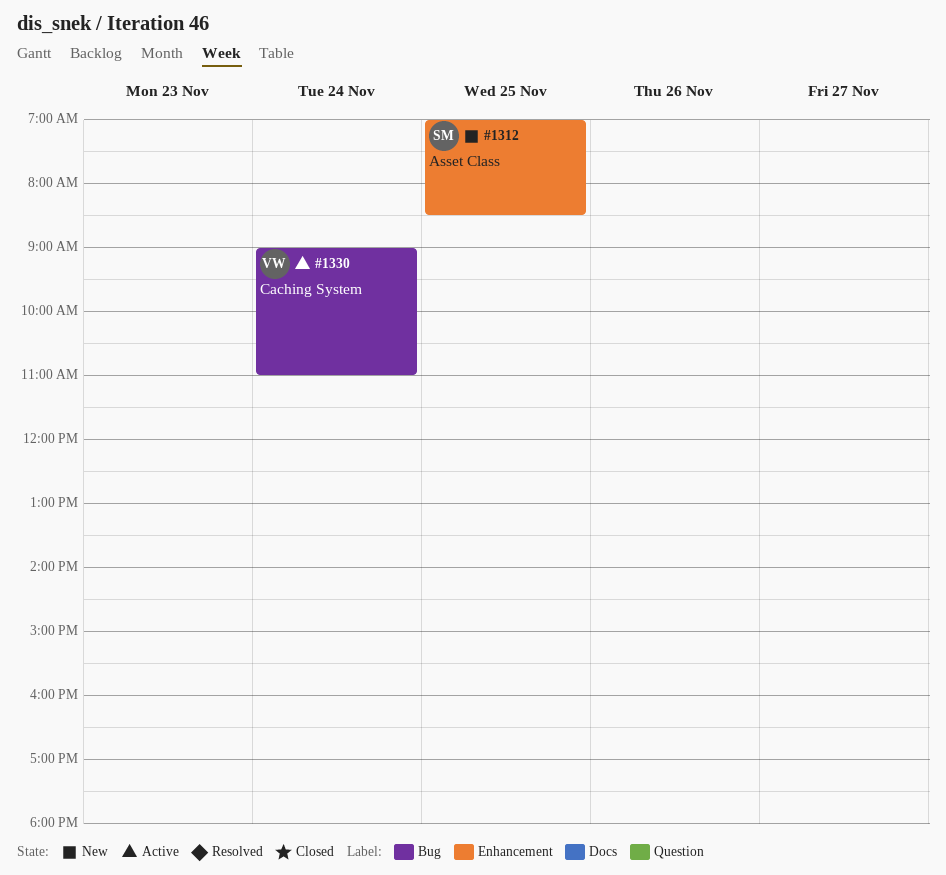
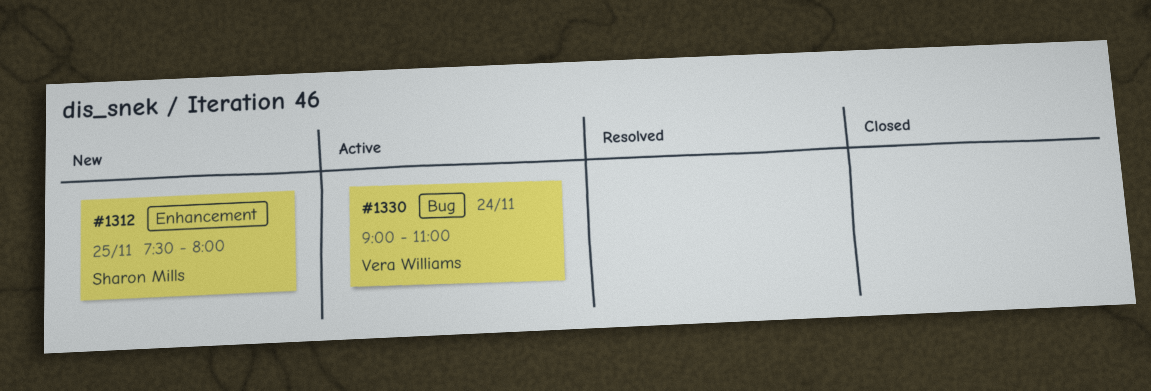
#1312, begins: 07:00 -> 07:30
#1312, ends: 08:30 -> 08:00

